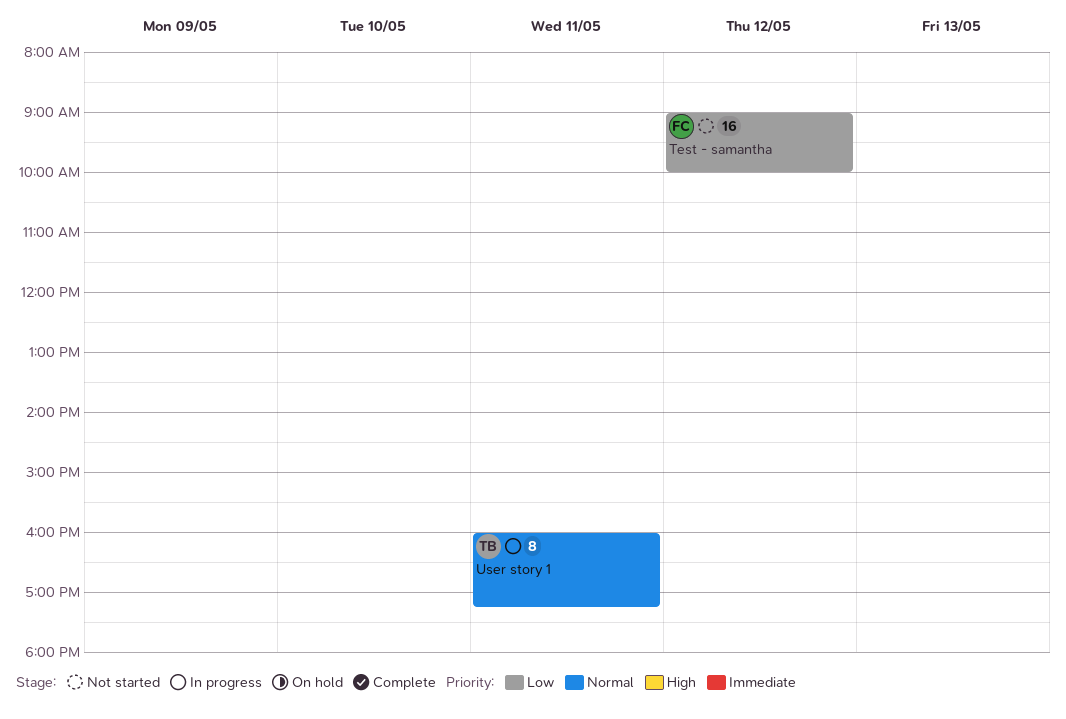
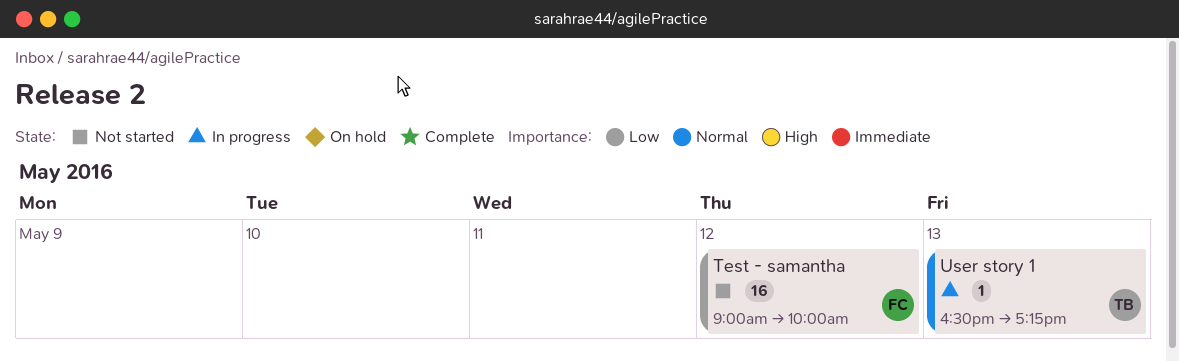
User story 1, estimate: 8 -> 1
User story 1, day: May 11 -> May 13
User story 1, begins: 16:00 -> 16:30

